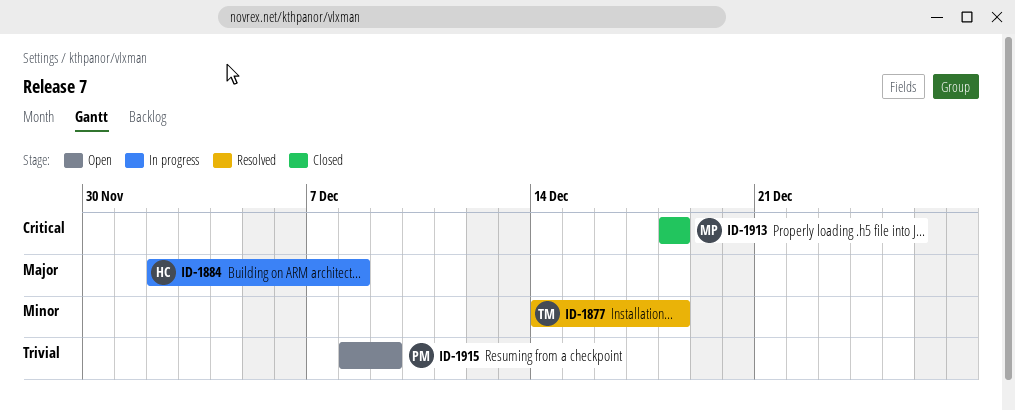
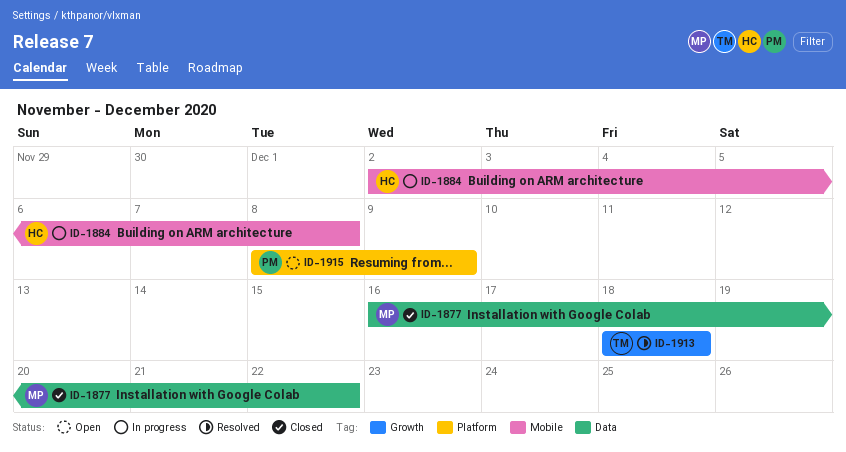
ID-1877, status: Resolved -> Closed
ID-1877, owner: TM -> MP
ID-1877, start: Dec 14 -> Dec 16
ID-1877, due: Dec 18 -> Dec 22
ID-1913, status: Closed -> Resolved
ID-1913, owner: MP -> TM

